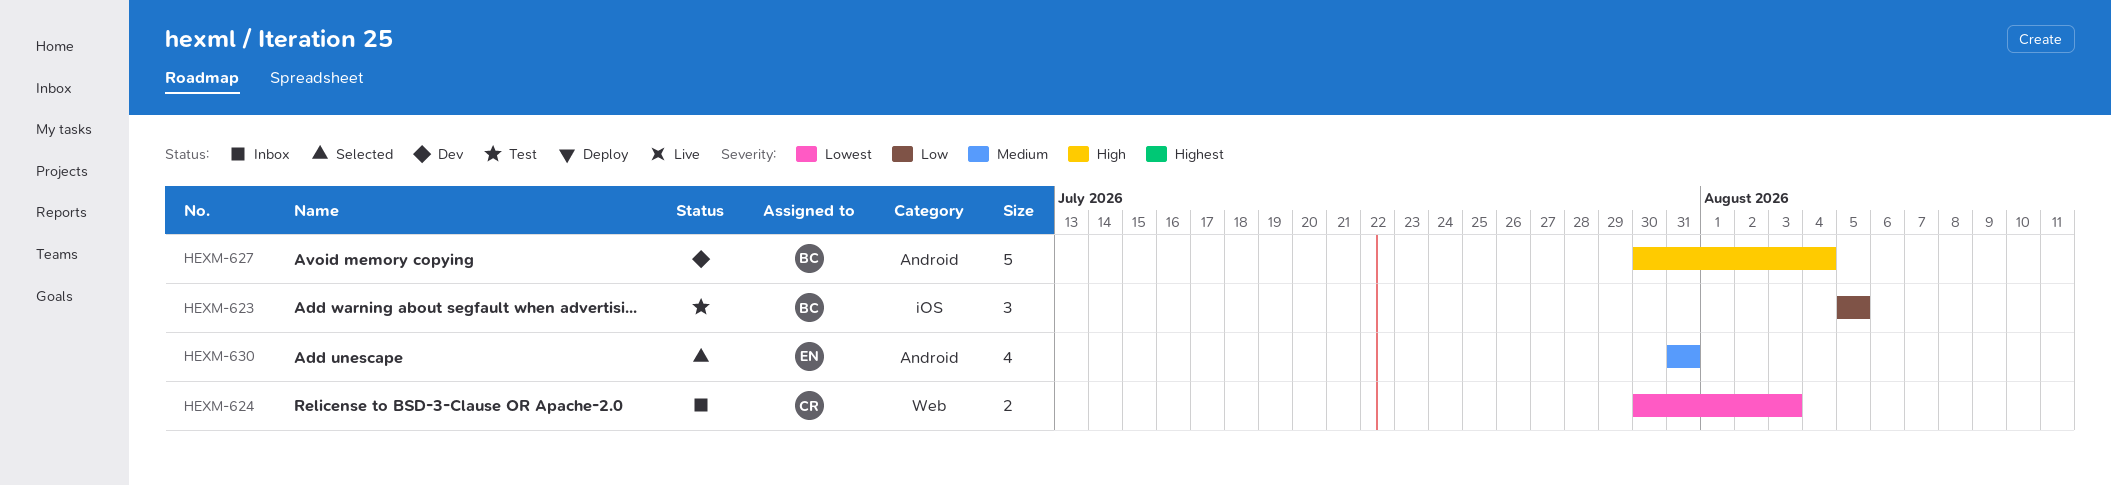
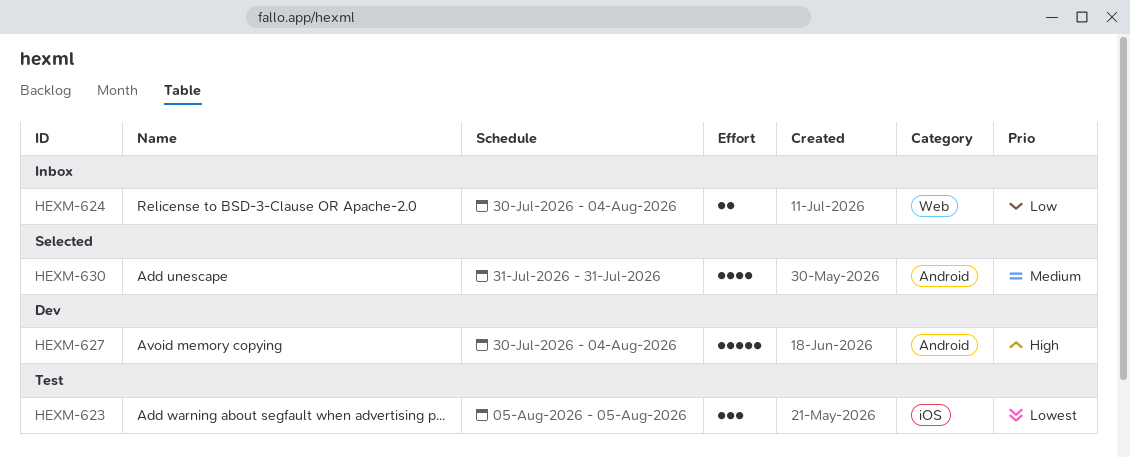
HEXM-623, priority: Low -> Lowest
HEXM-624, priority: Lowest -> Low
HEXM-624, due: Aug 3 -> Aug 4

